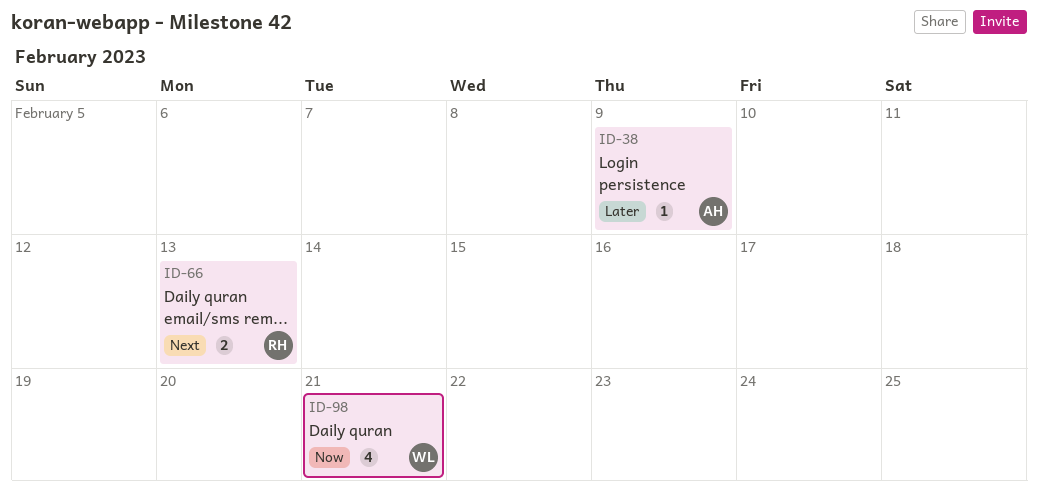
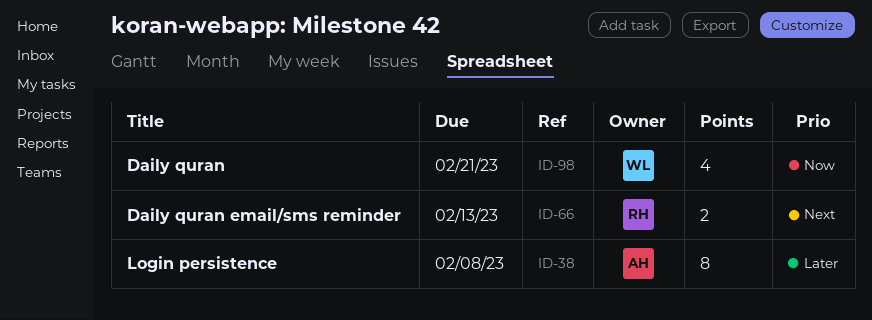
ID-38, estimate: 1 -> 8
ID-38, due: Feb 9 -> Feb 8

